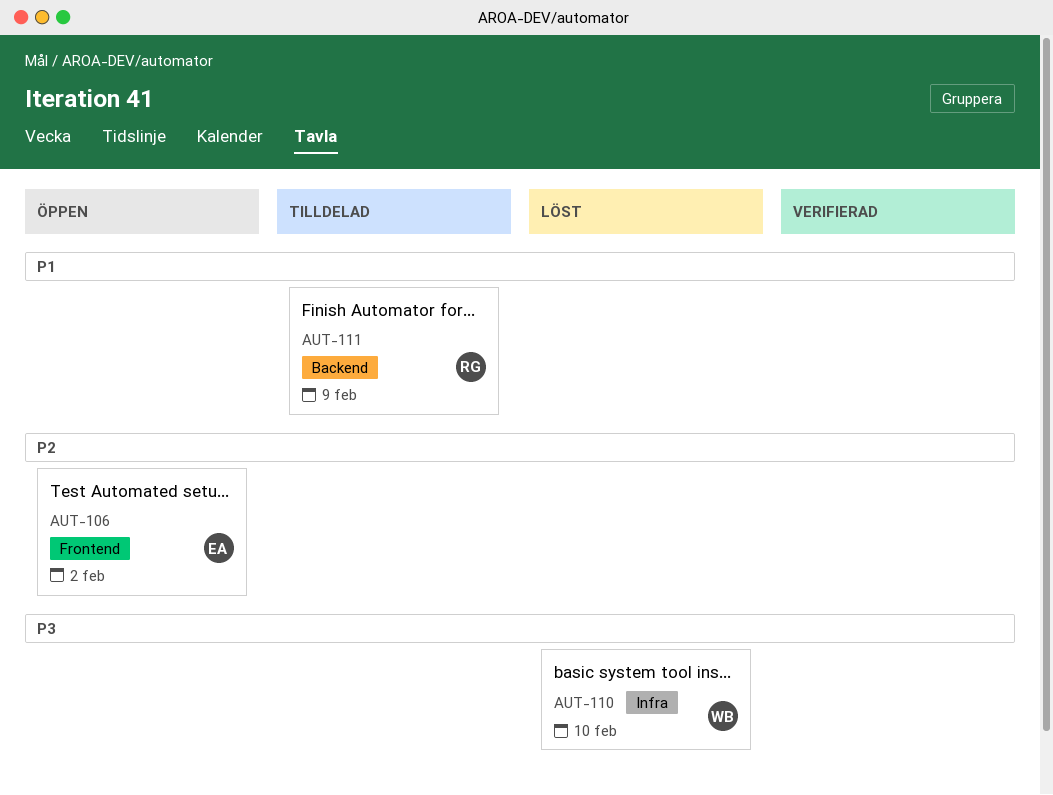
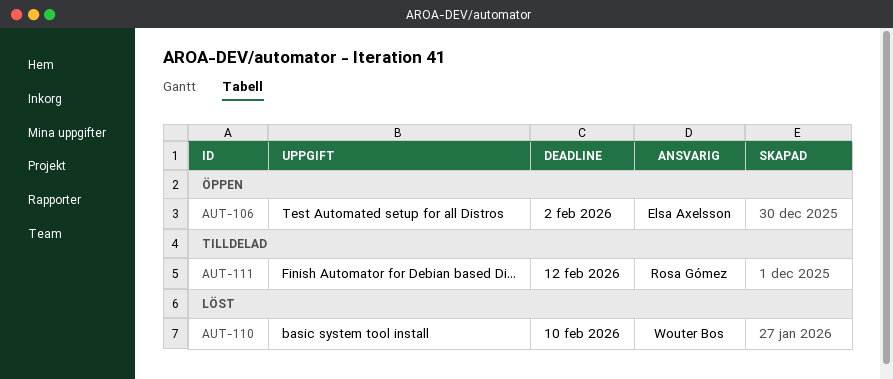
AUT-111, due: Feb 9 -> Feb 12

